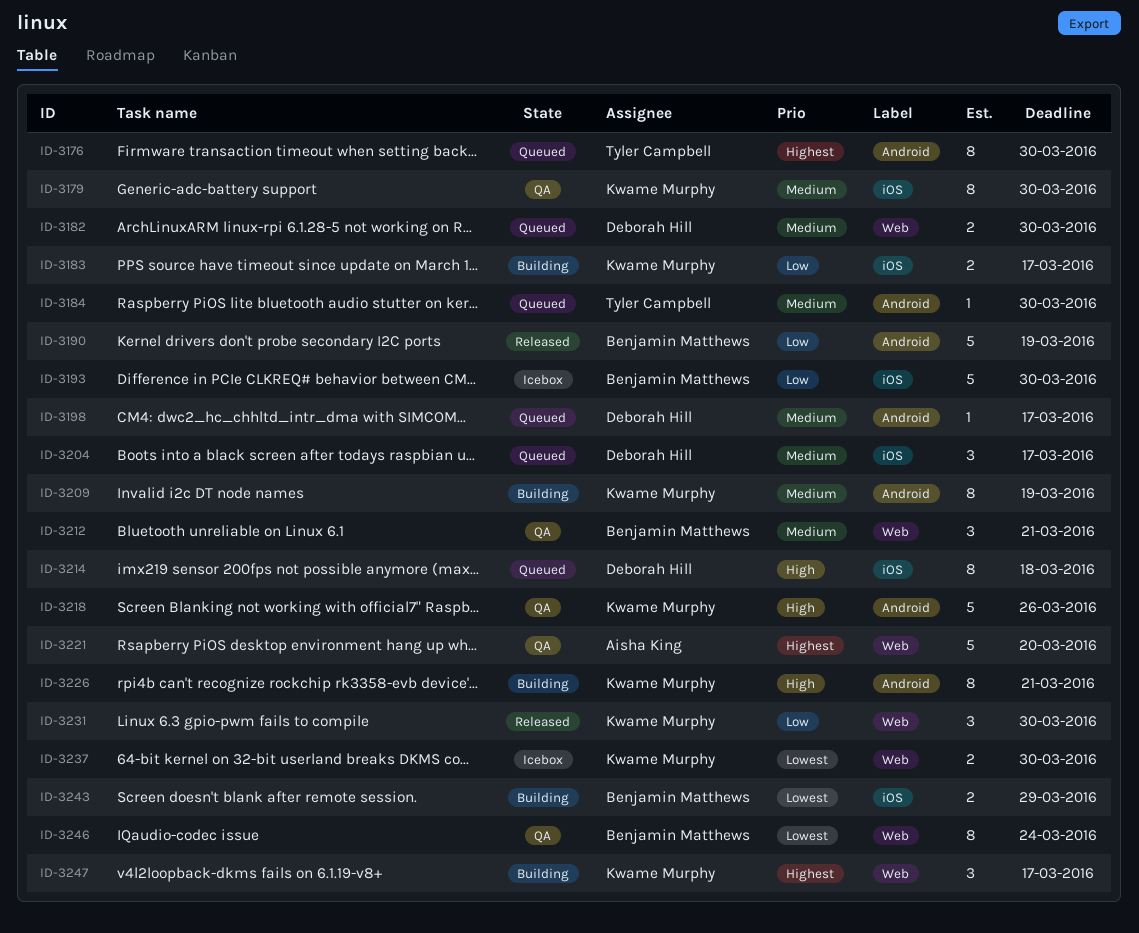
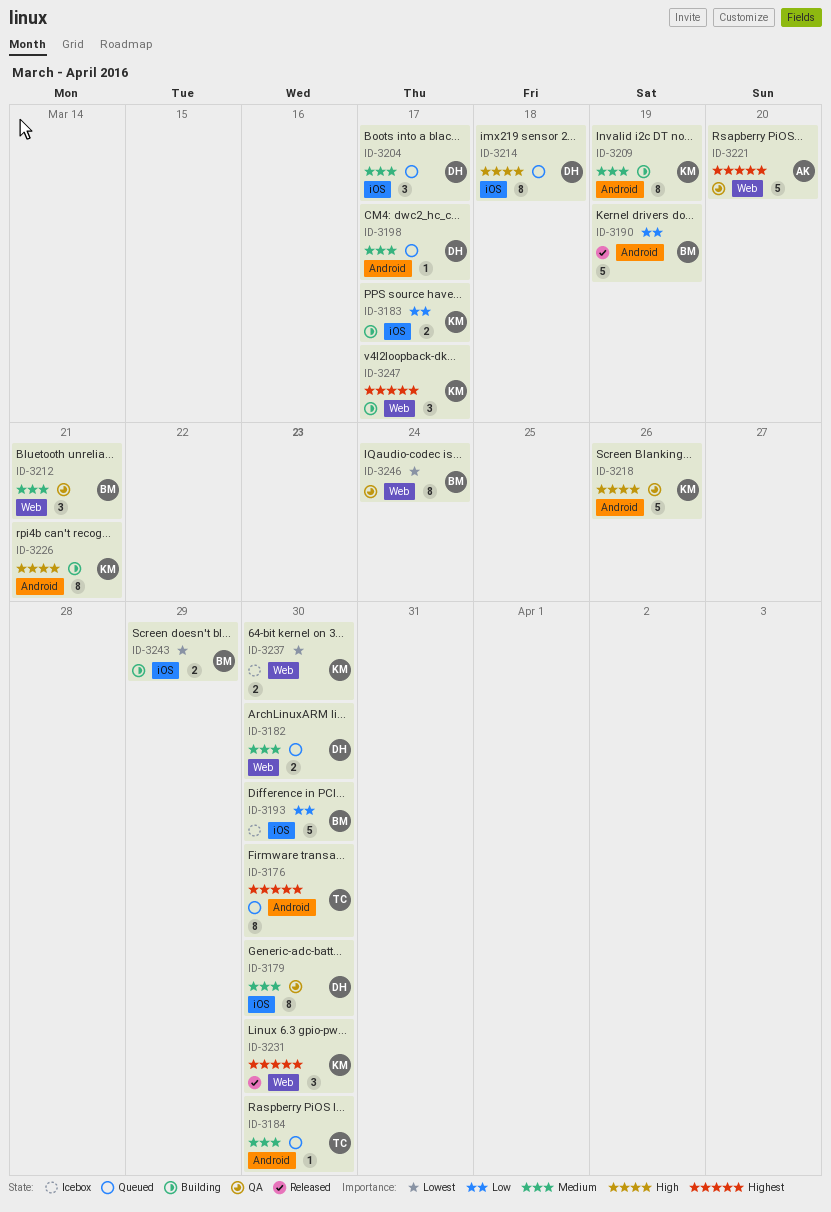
ID-3179, owner: Kwame Murphy -> Deborah Hill
ID-3231, priority: Low -> Highest

